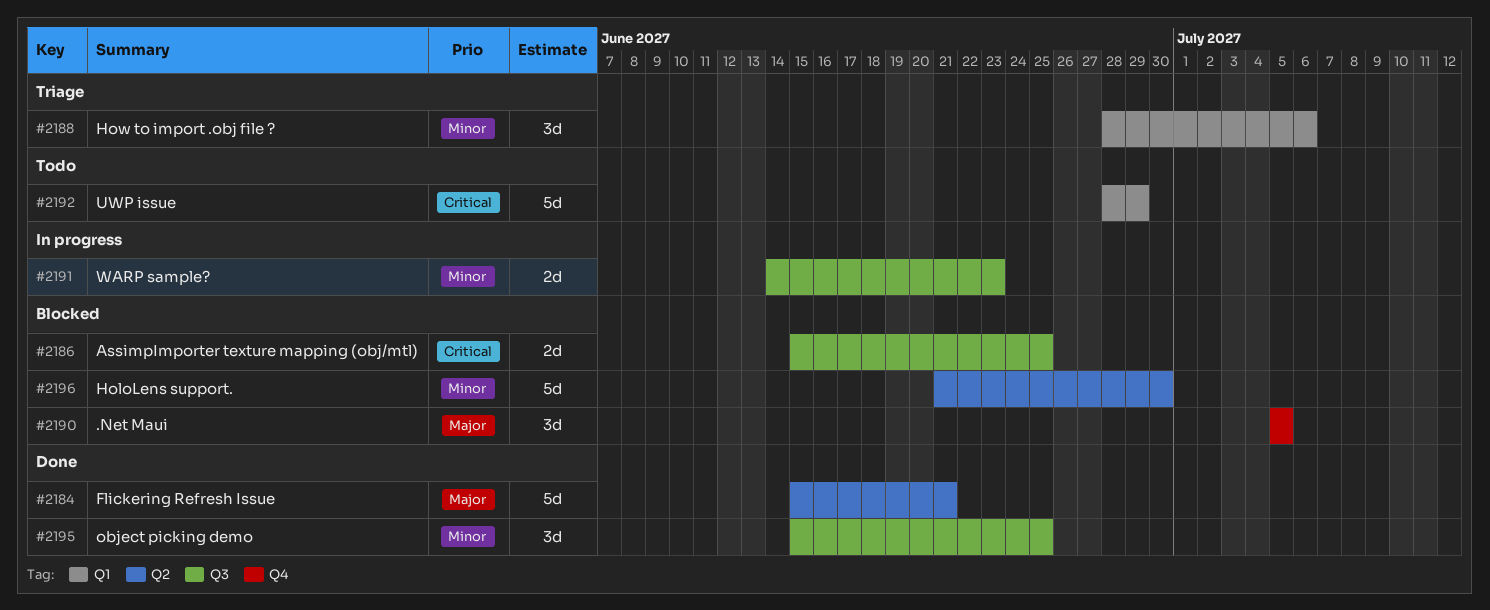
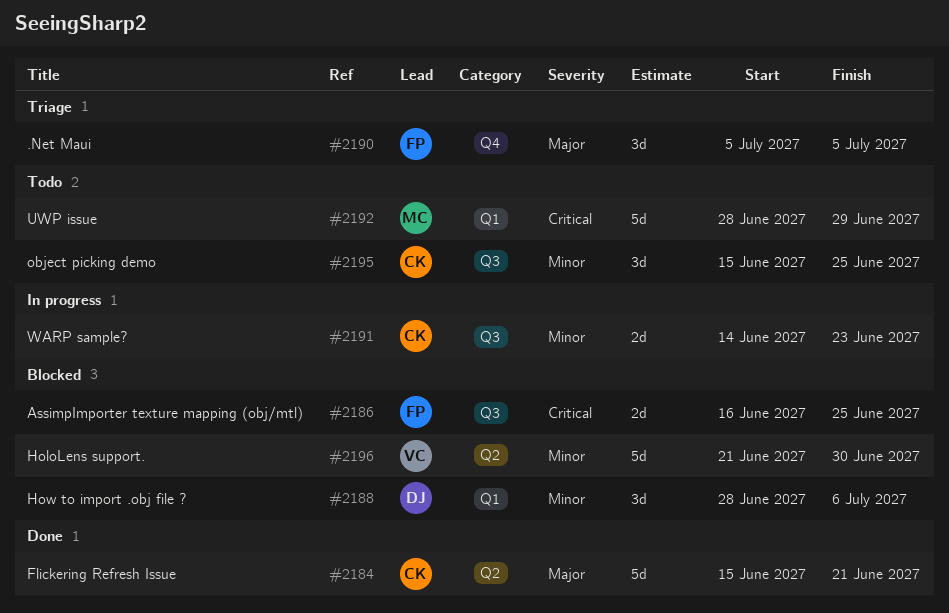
#2186, start: Jun 15 -> Jun 16
#2188, status: Triage -> Blocked
#2190, status: Blocked -> Triage
#2195, status: Done -> Todo

